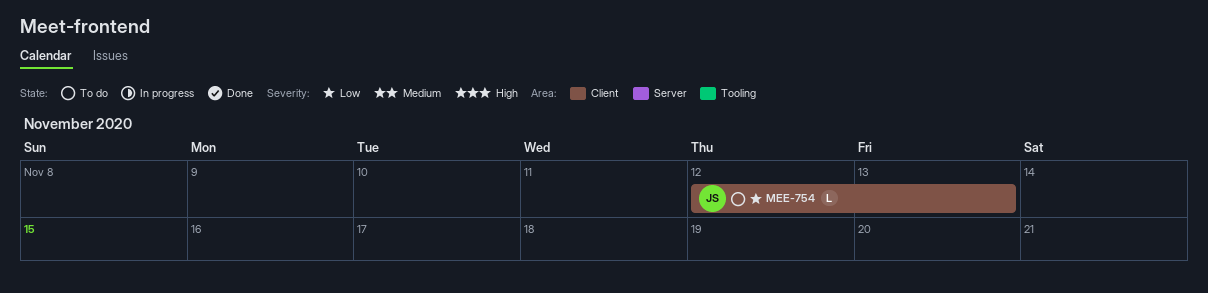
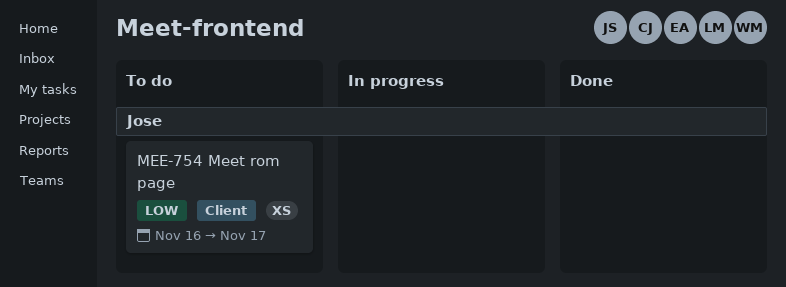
MEE-754, estimate: L -> XS
MEE-754, start: Nov 12 -> Nov 16
MEE-754, due: Nov 13 -> Nov 17

